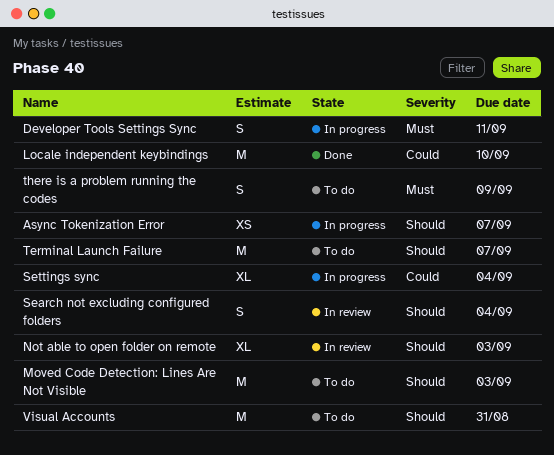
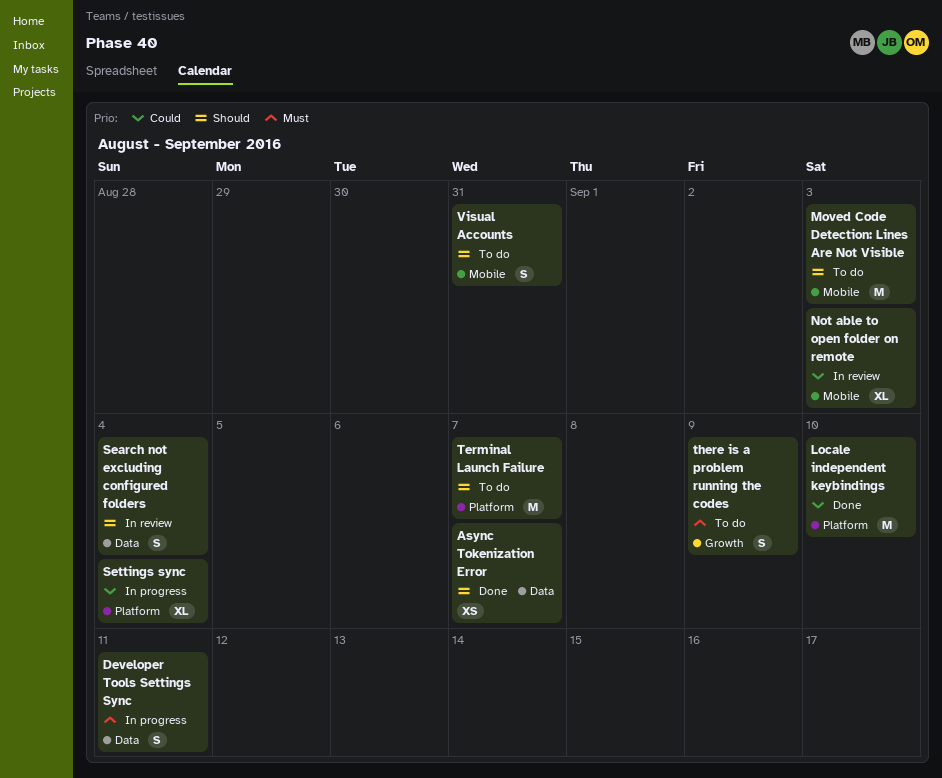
Async Tokenization Error, status: In progress -> Done
Not able to open folder on remote, priority: Should -> Could
Visual Accounts, estimate: M -> S

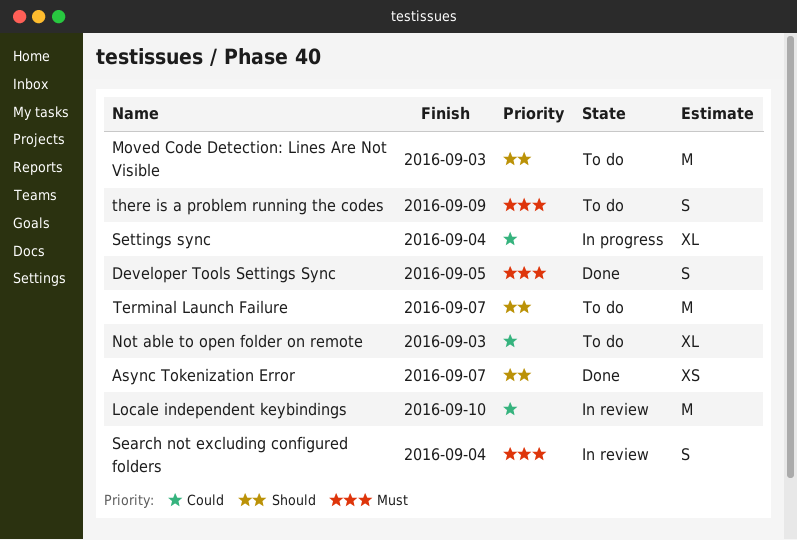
Developer Tools Settings Sync, status: In progress -> Done
Developer Tools Settings Sync, due: Sep 11 -> Sep 5
Locale independent keybindings, status: Done -> In review
Not able to open folder on remote, status: In review -> To do
Search not excluding configured folders, priority: Should -> Must
Visual Accounts: present -> none

